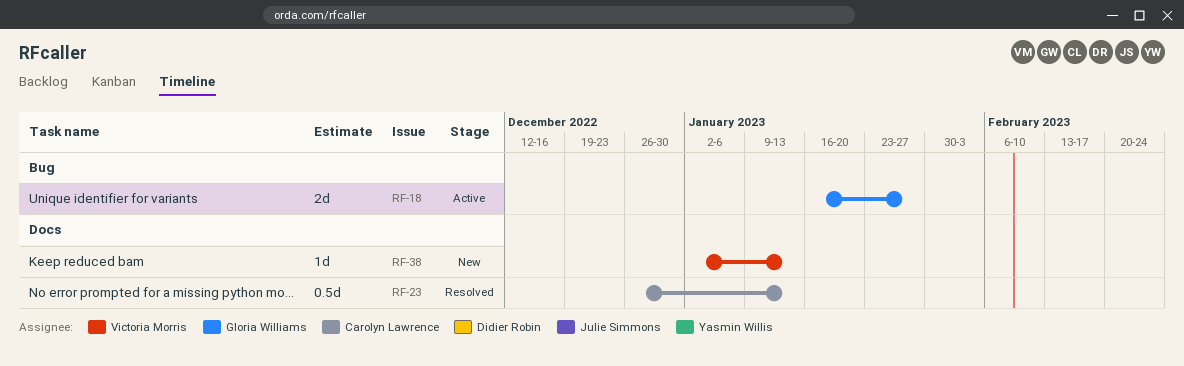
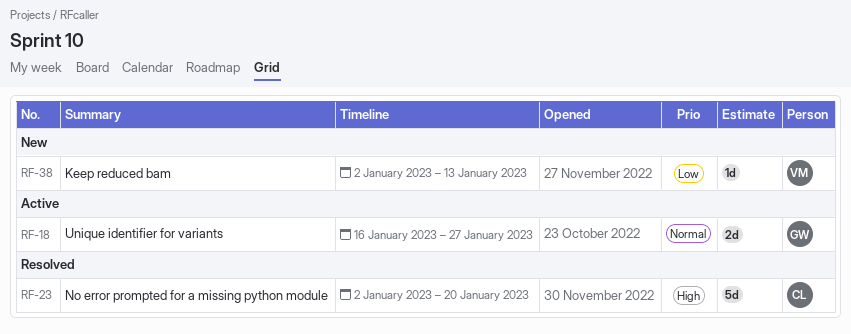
RF-23, estimate: 0.5d -> 5d
RF-23, start: Dec 26 -> Jan 2
RF-23, due: Jan 13 -> Jan 20

